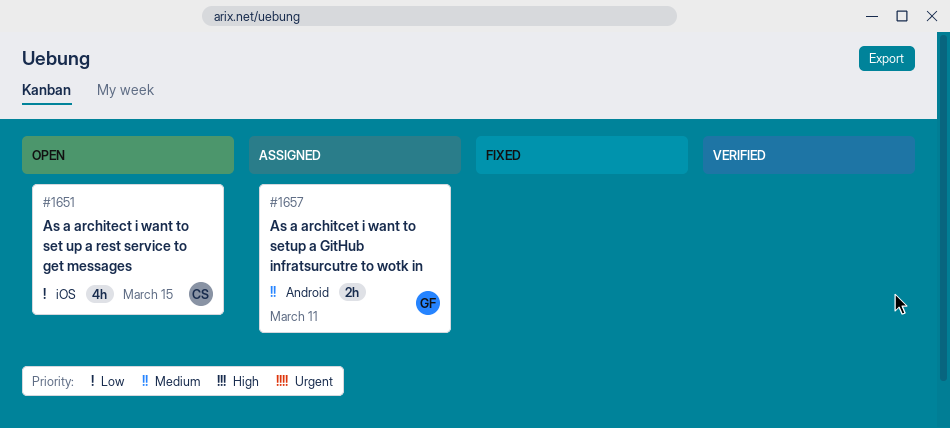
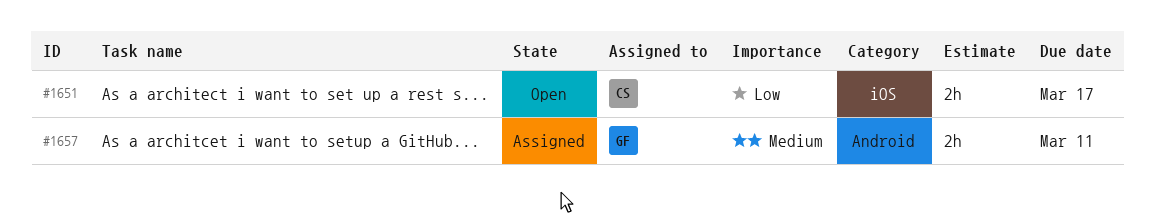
#1651, estimate: 4h -> 2h
#1651, due: Mar 15 -> Mar 17

